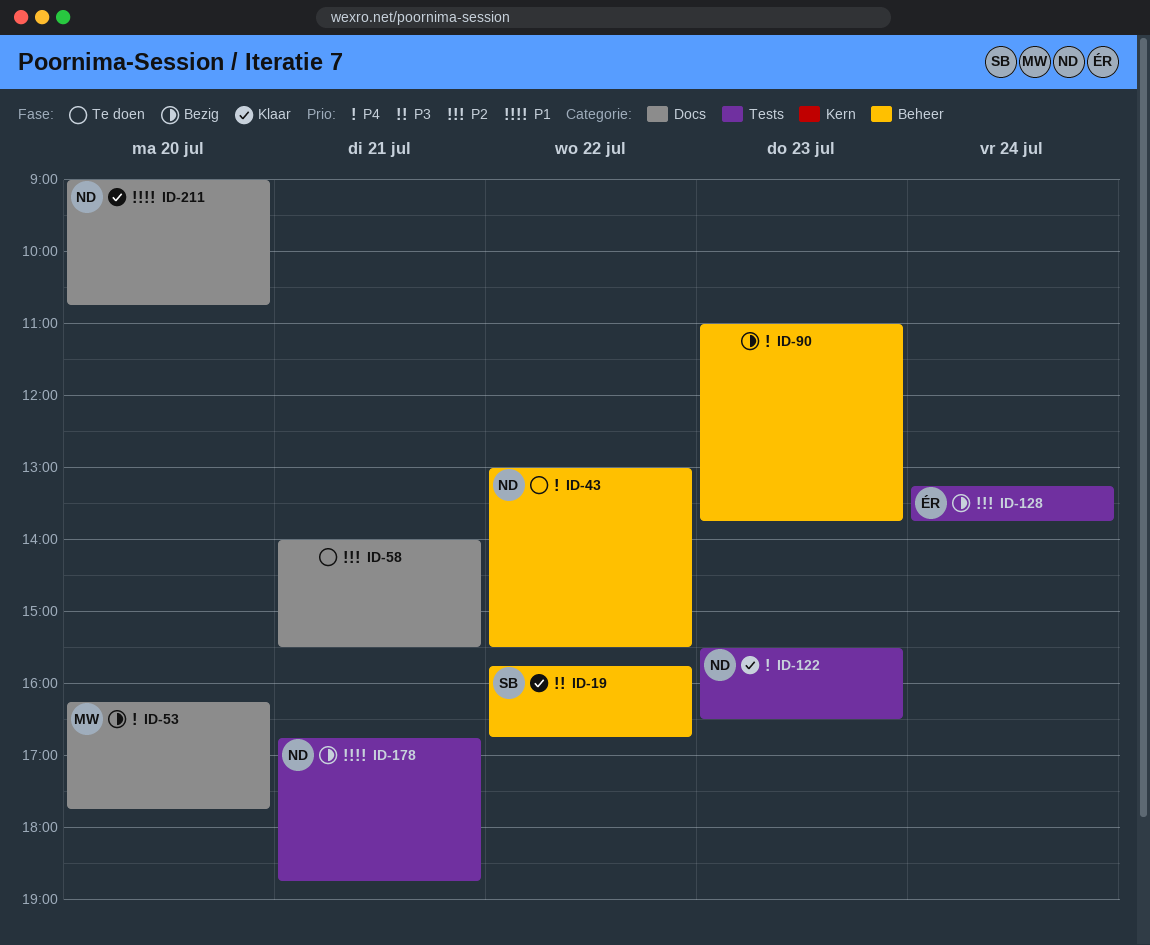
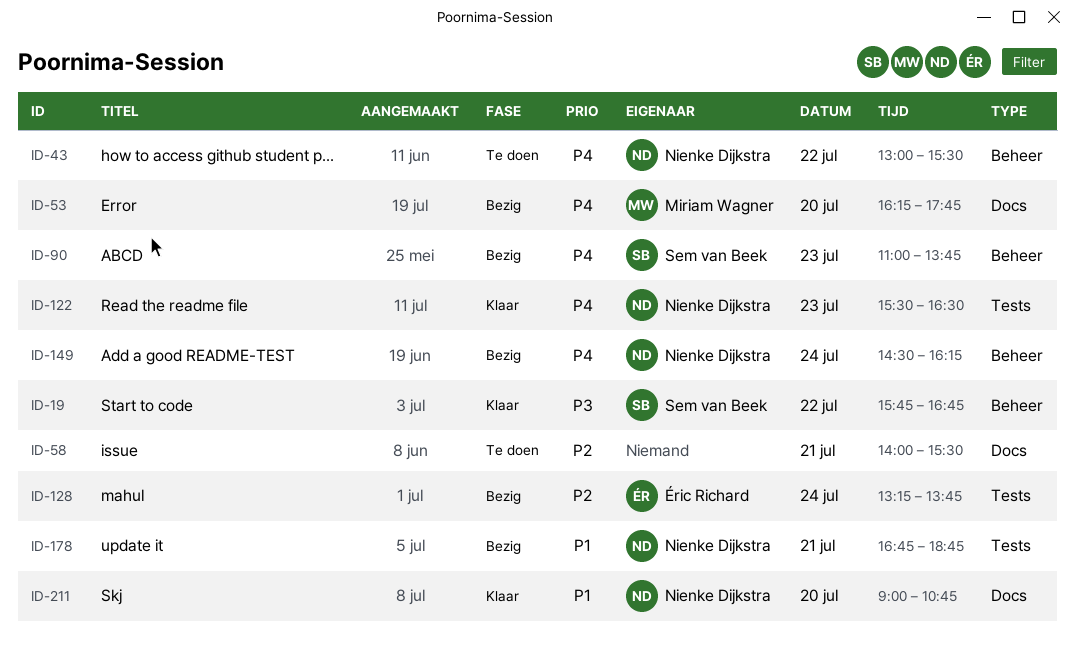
ID-90, owner: none -> Sem van Beek
ID-149: none -> present

